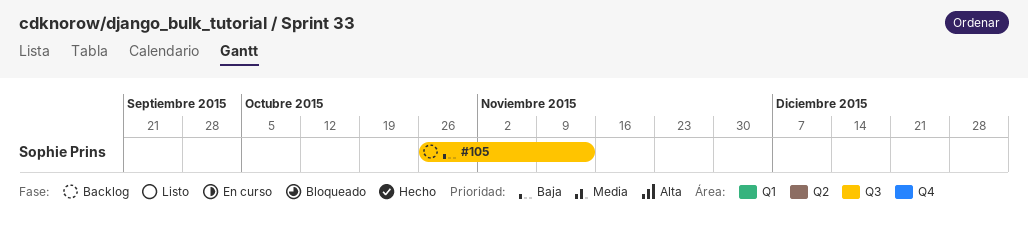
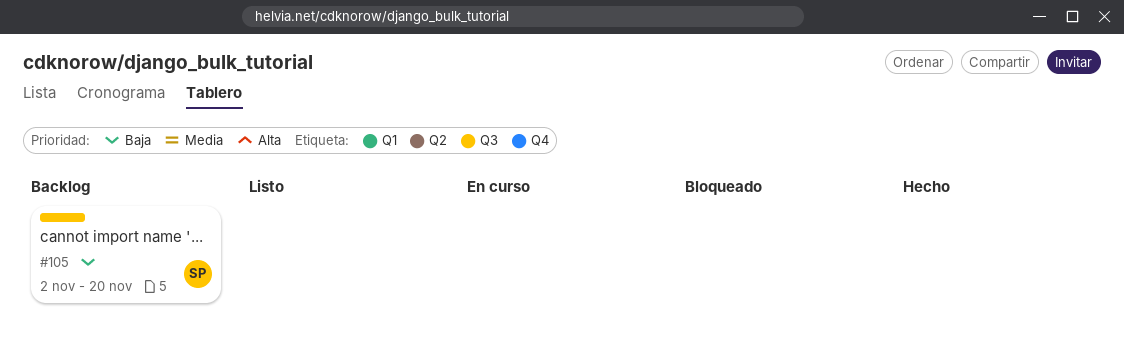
#105, start: Oct 26 -> Nov 2
#105, due: Nov 13 -> Nov 20

